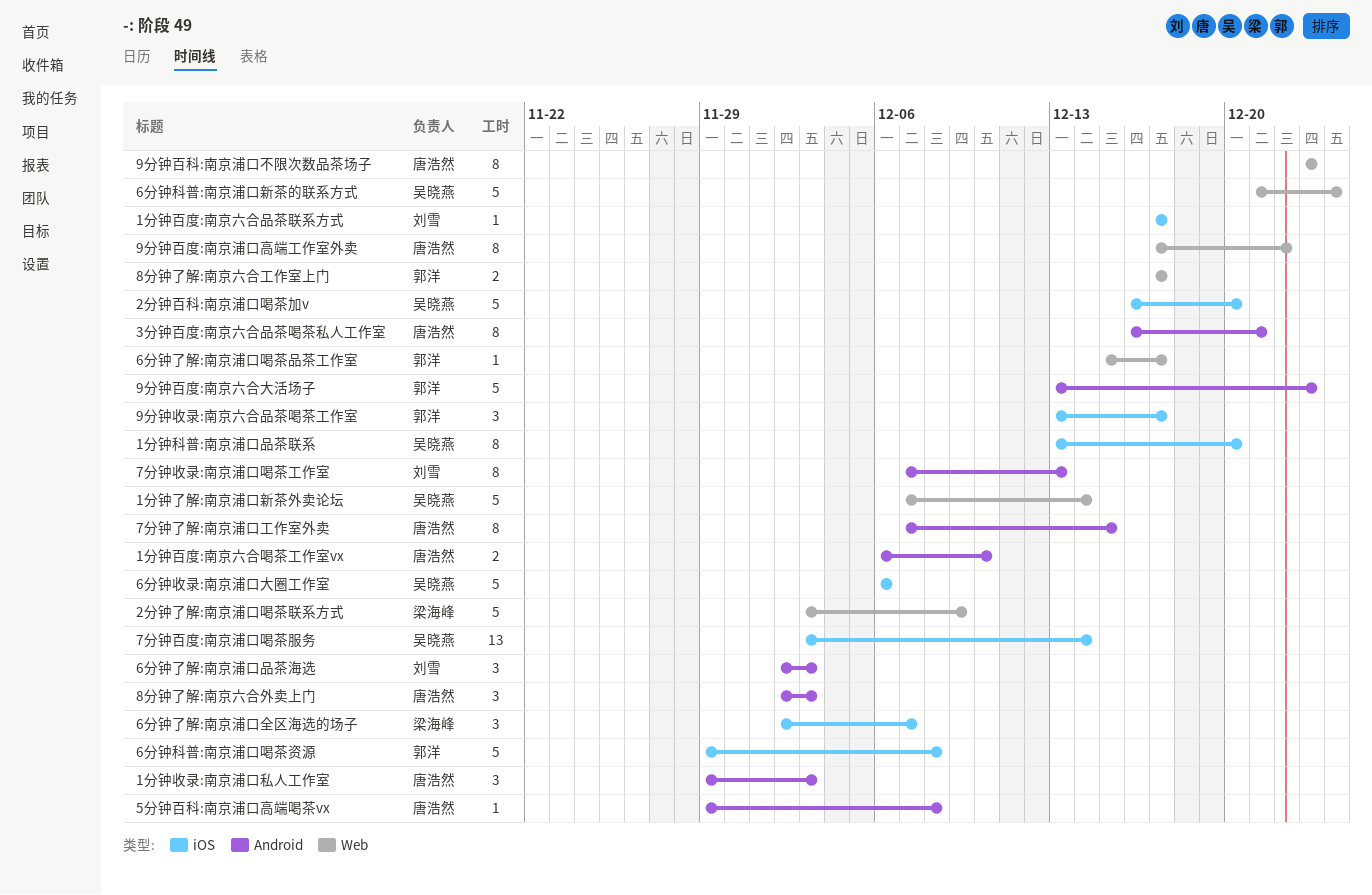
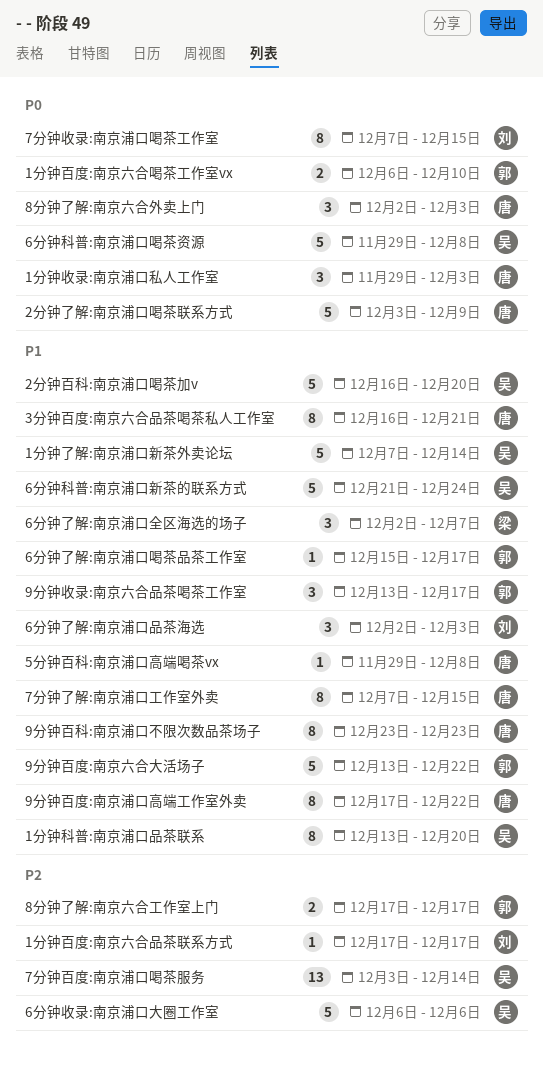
1分钟百度:南京六合喝茶工作室vx, owner: 唐浩然 -> 郭洋
2分钟了解:南京浦口喝茶联系方式, owner: 梁海峰 -> 唐浩然
6分钟科普:南京浦口喝茶资源, owner: 郭洋 -> 吴晓燕
7分钟收录:南京浦口喝茶工作室, due: Dec 13 -> Dec 15
9分钟百度:南京六合大活场子, due: Dec 23 -> Dec 22

